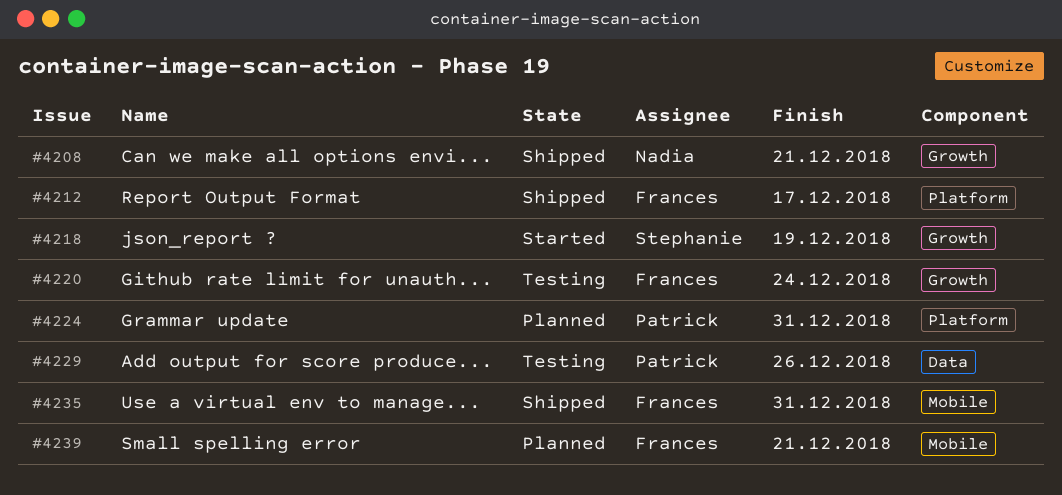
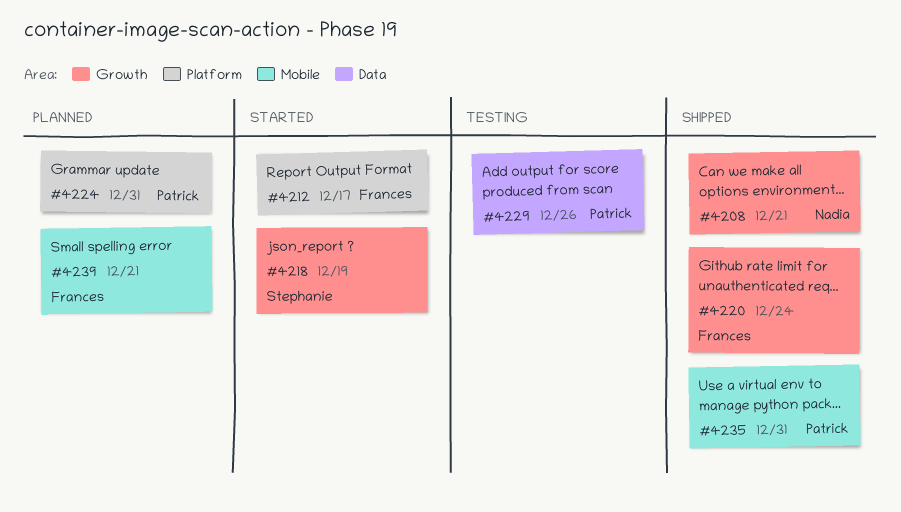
#4212, status: Shipped -> Started
#4220, status: Testing -> Shipped
#4235, owner: Frances -> Patrick

